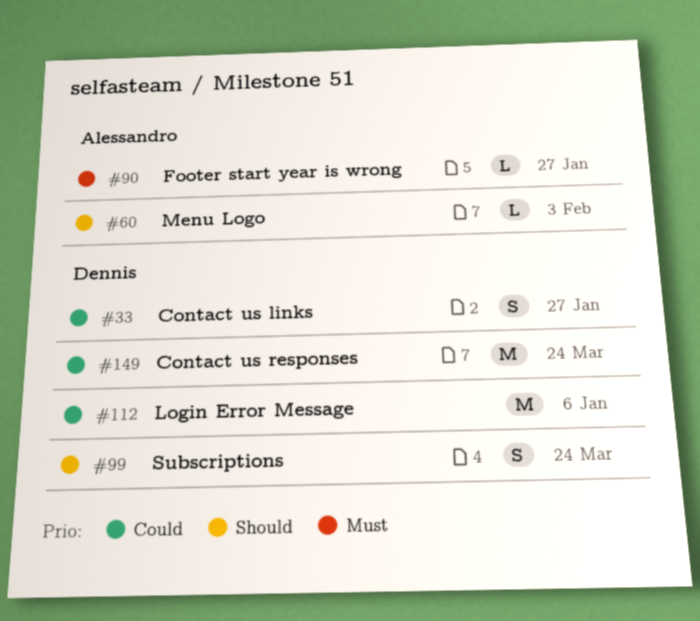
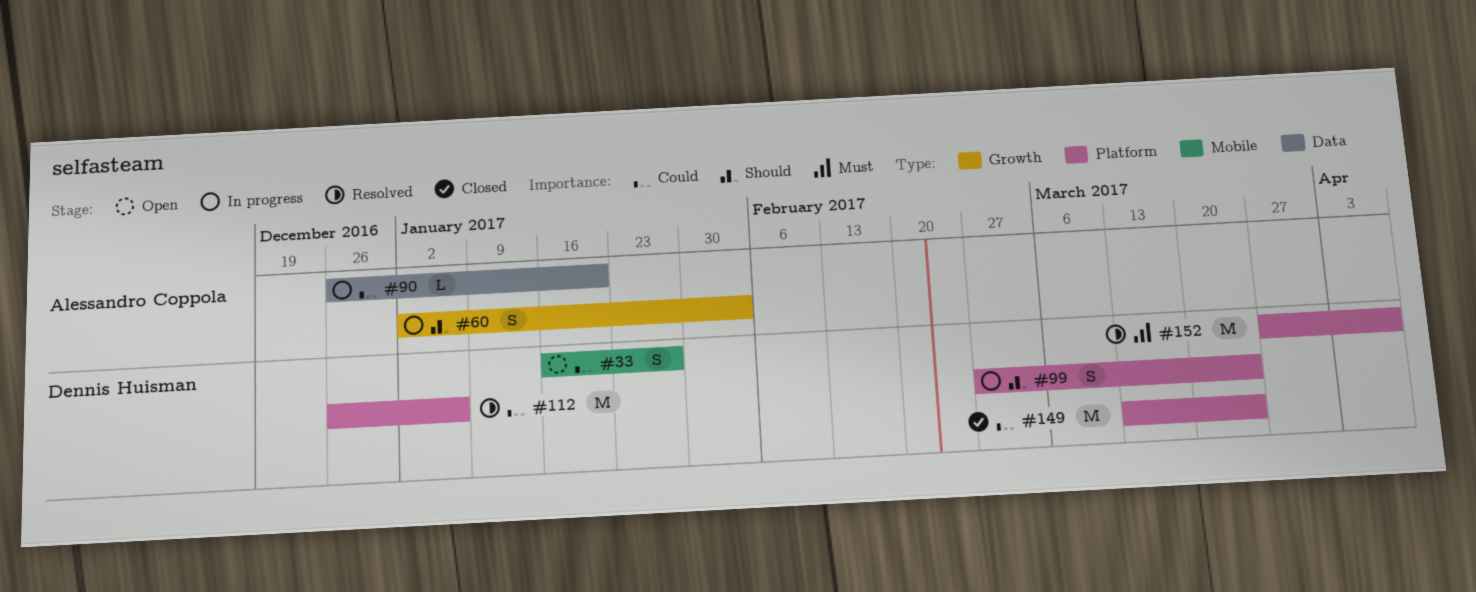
#60, estimate: L -> S
#90, priority: Must -> Could
#90, due: Jan 27 -> Jan 20
#152: none -> present

